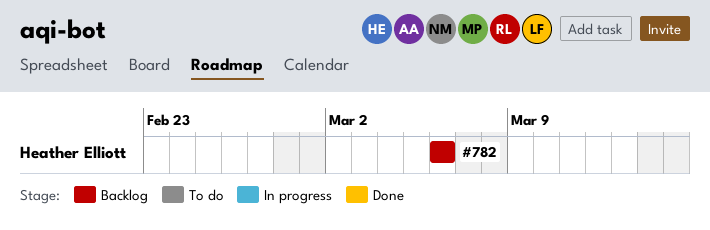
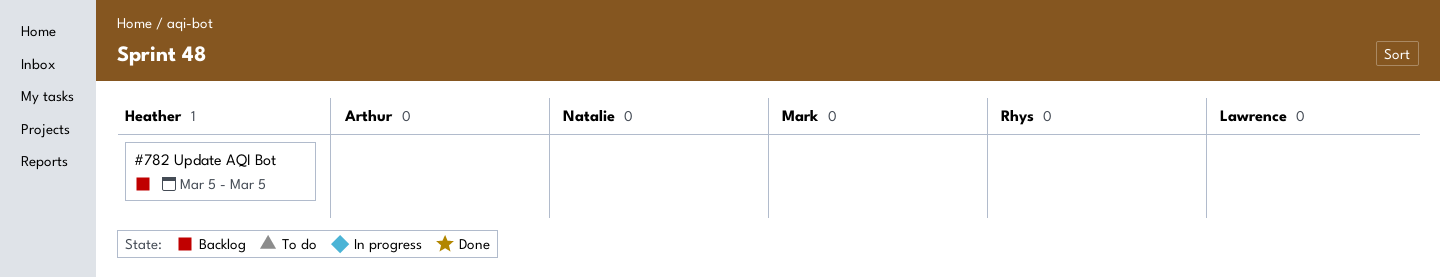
#782, start: Mar 6 -> Mar 5
#782, due: Mar 6 -> Mar 5

